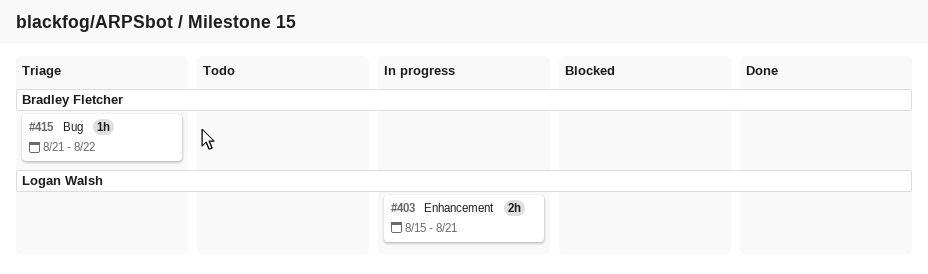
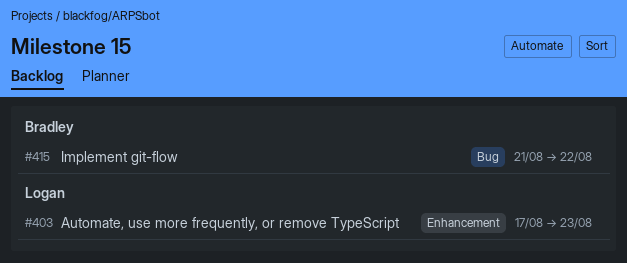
#403, start: Aug 15 -> Aug 17
#403, due: Aug 21 -> Aug 23

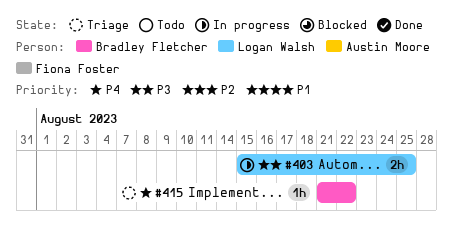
#403, start: Aug 17 -> Aug 15
#403, due: Aug 23 -> Aug 25

